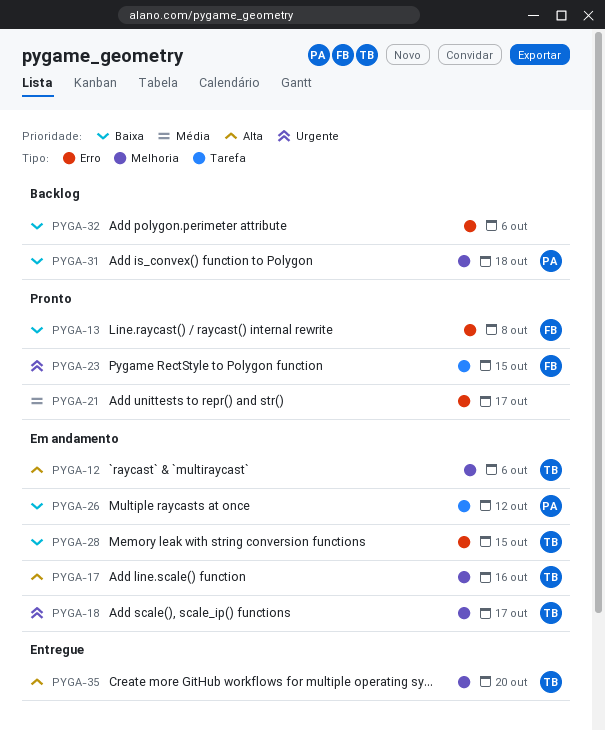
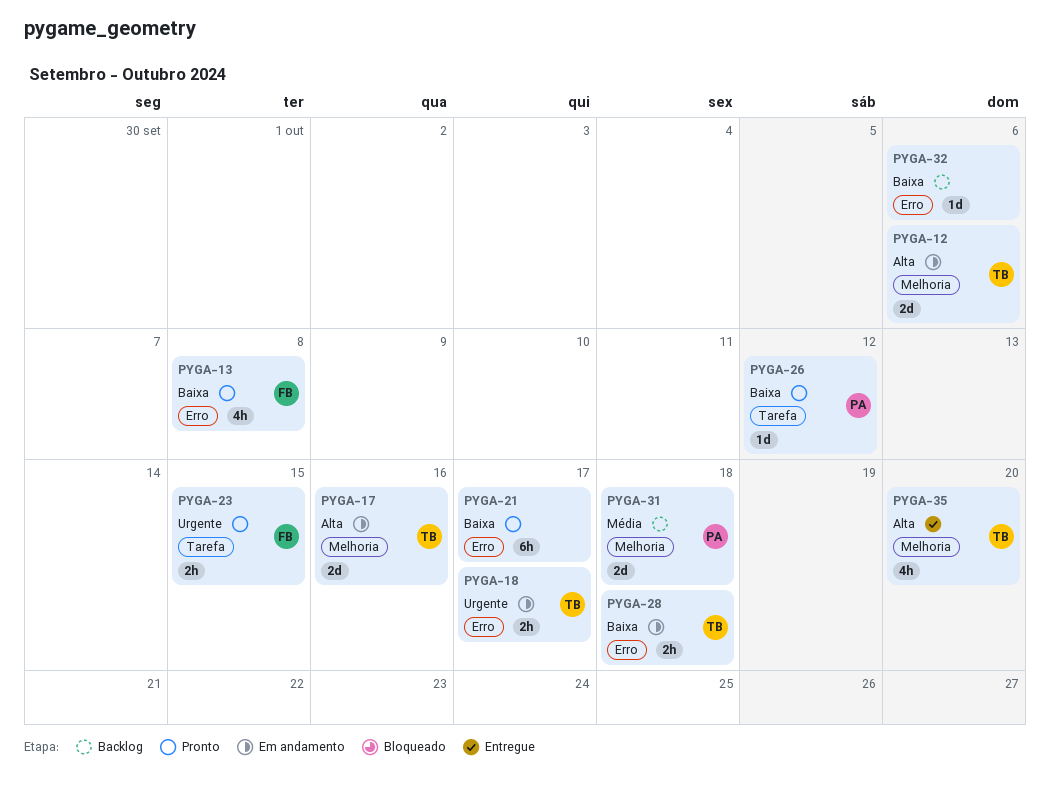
PYGA-18, label: Melhoria -> Erro
PYGA-21, priority: Média -> Baixa
PYGA-26, status: Em andamento -> Pronto
PYGA-28, due: Oct 15 -> Oct 18
PYGA-31, priority: Baixa -> Média

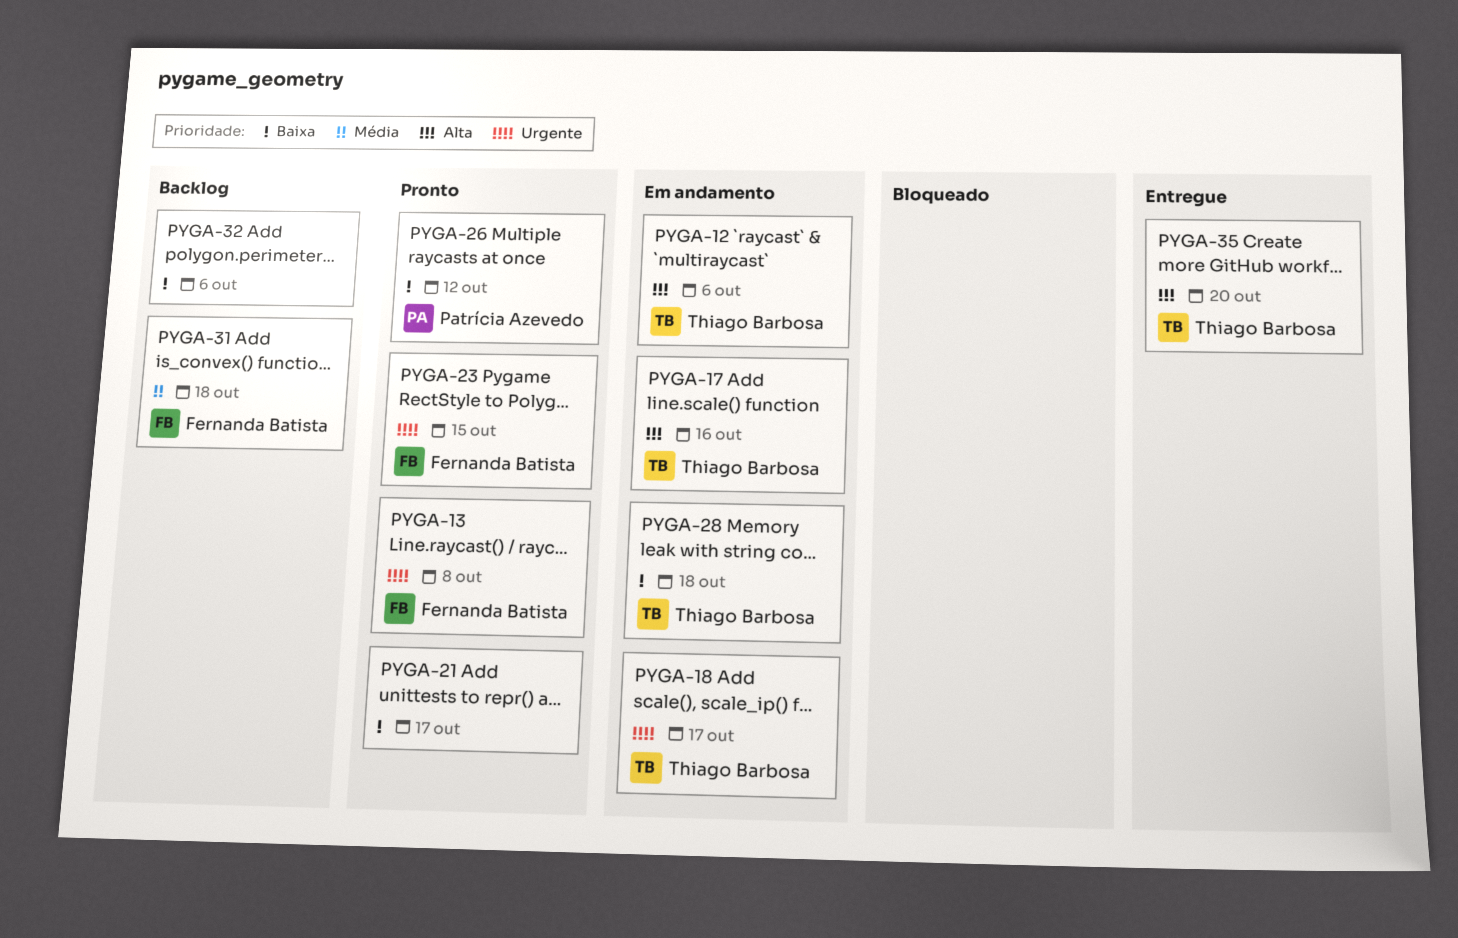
PYGA-13, priority: Baixa -> Urgente
PYGA-31, owner: Patrícia Azevedo -> Fernanda Batista

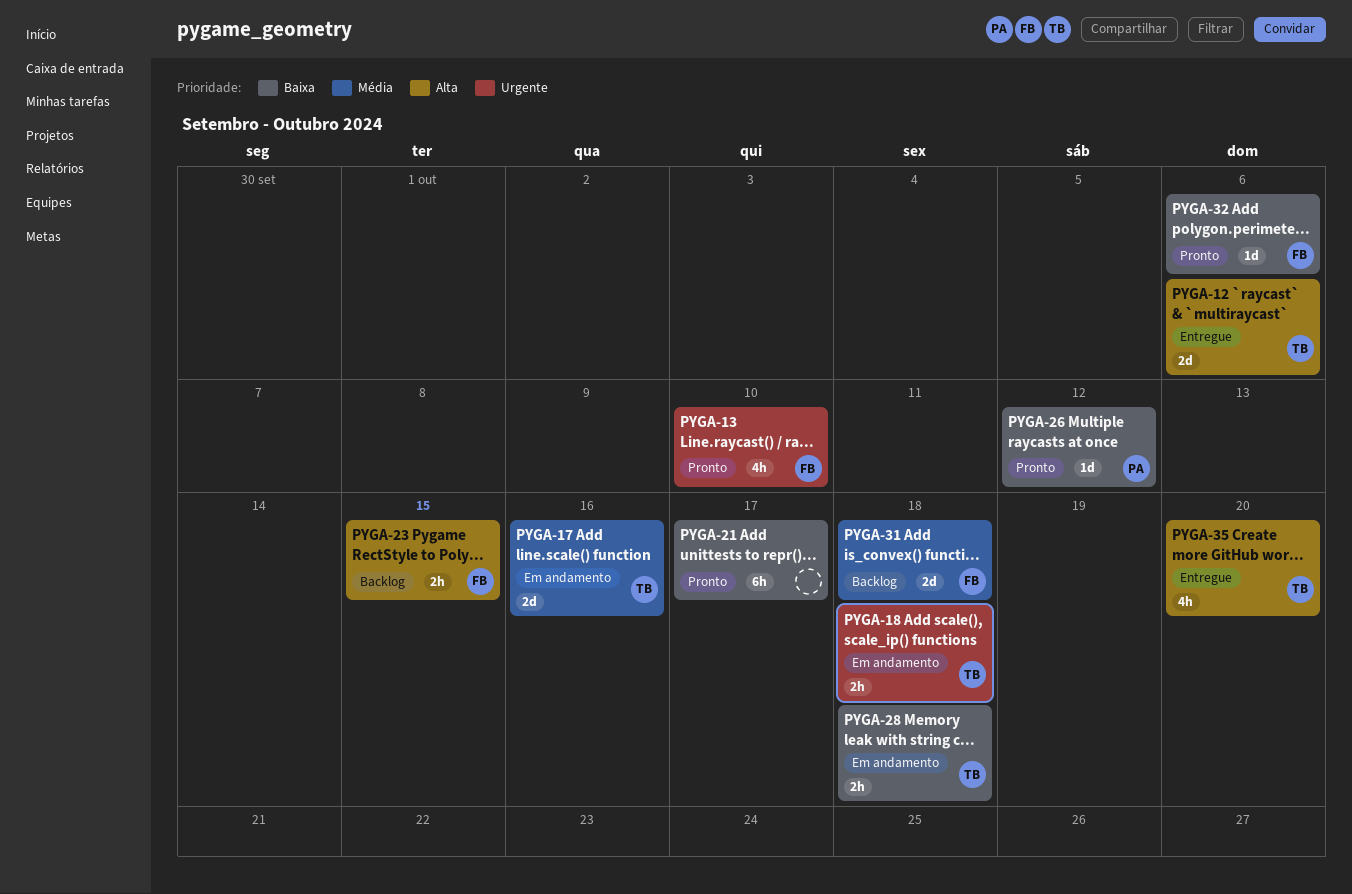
PYGA-12, status: Em andamento -> Entregue
PYGA-13, due: Oct 8 -> Oct 10
PYGA-17, priority: Alta -> Média
PYGA-18, due: Oct 17 -> Oct 18
PYGA-23, status: Pronto -> Backlog
PYGA-23, priority: Urgente -> Alta
PYGA-32, status: Backlog -> Pronto
PYGA-32, owner: none -> Fernanda Batista

